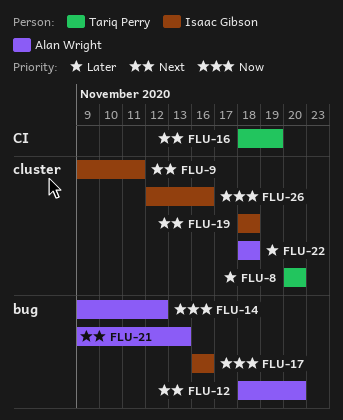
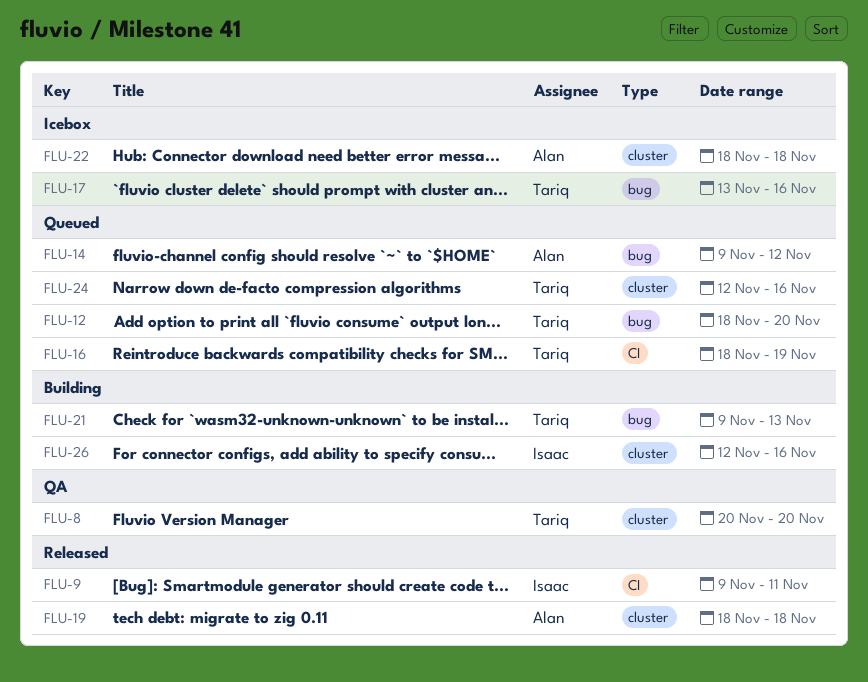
FLU-9, label: cluster -> CI
FLU-12, owner: Alan Wright -> Tariq Perry
FLU-17, owner: Isaac Gibson -> Tariq Perry
FLU-17, start: Nov 16 -> Nov 13
FLU-19, owner: Isaac Gibson -> Alan Wright
FLU-21, owner: Alan Wright -> Tariq Perry
FLU-24: none -> present

